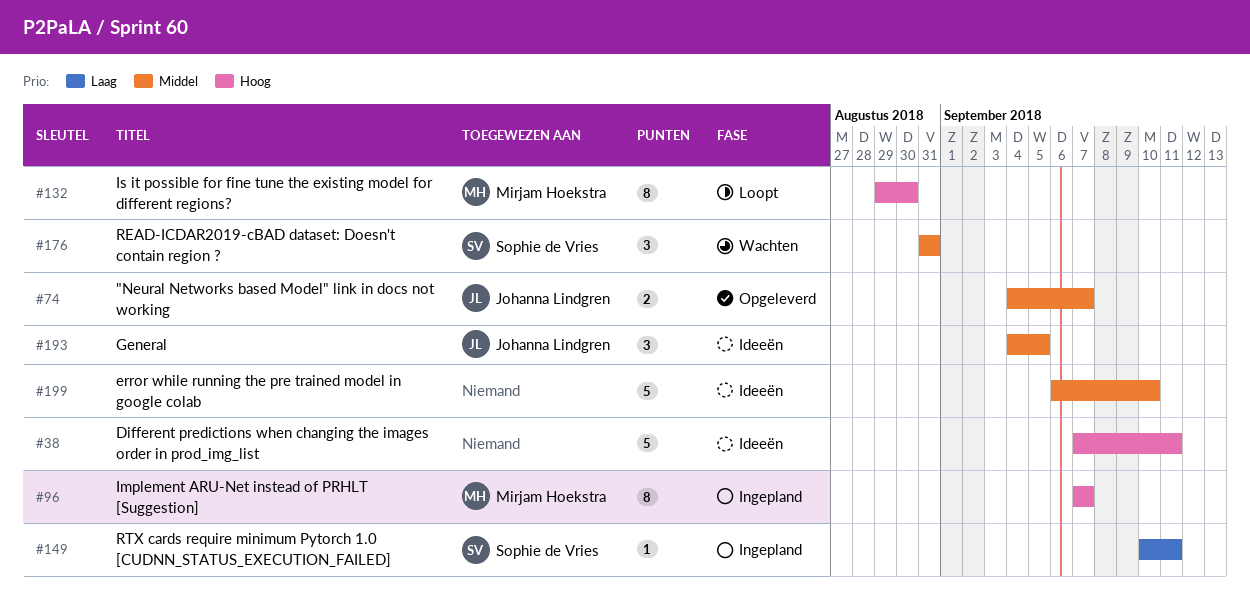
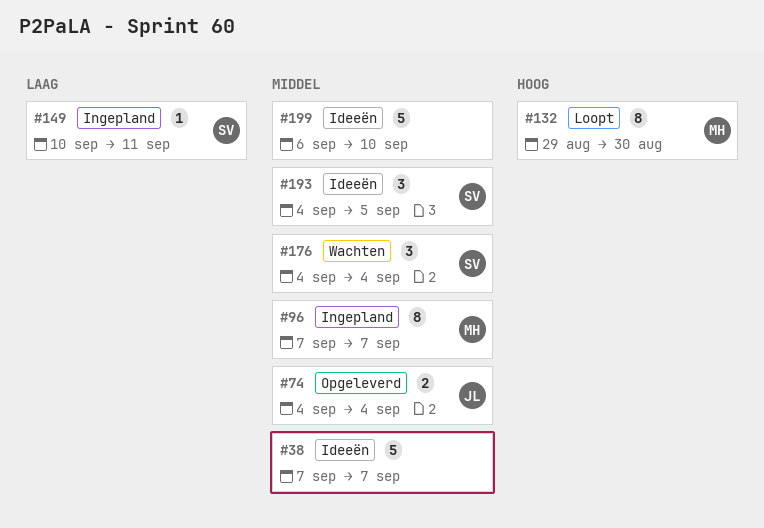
#38, priority: Hoog -> Middel
#38, due: Sep 11 -> Sep 7
#74, due: Sep 7 -> Sep 4
#96, priority: Hoog -> Middel
#176, start: Aug 31 -> Sep 4
#176, due: Aug 31 -> Sep 4
#193, owner: Johanna Lindgren -> Sophie de Vries

